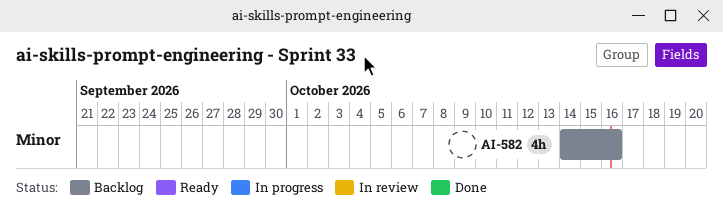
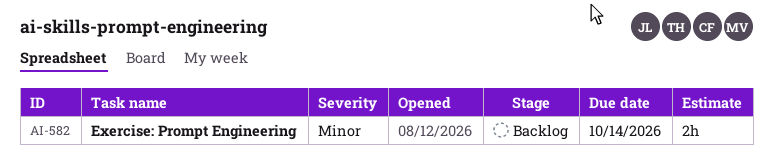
AI-582, estimate: 4h -> 2h
AI-582, due: Oct 16 -> Oct 14

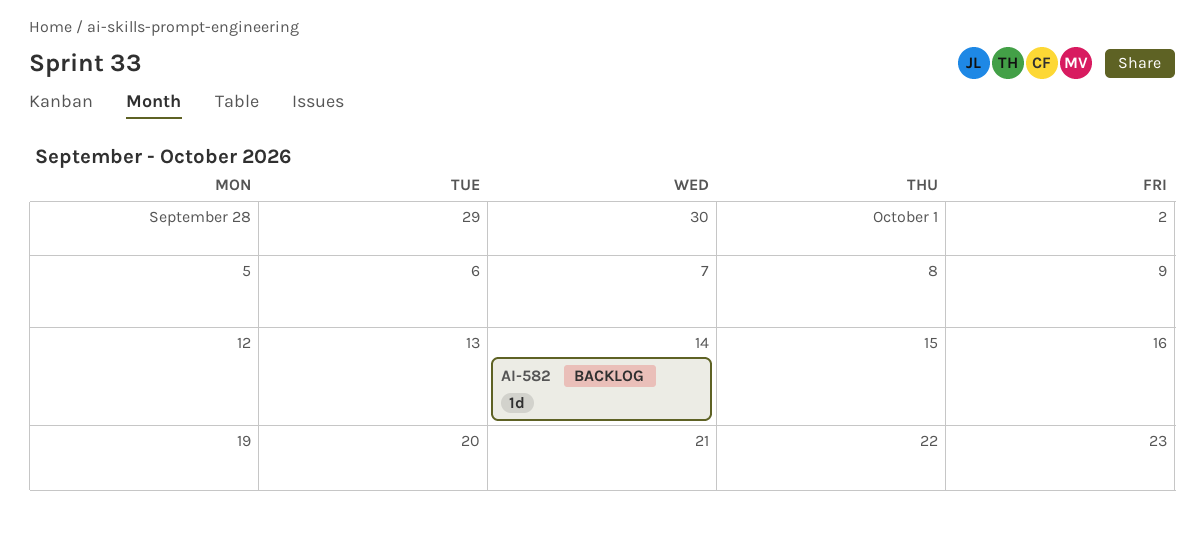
AI-582, estimate: 2h -> 1d

